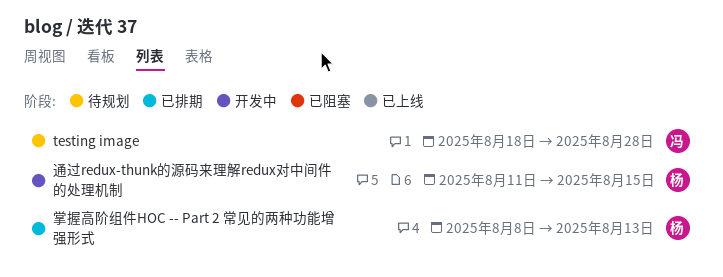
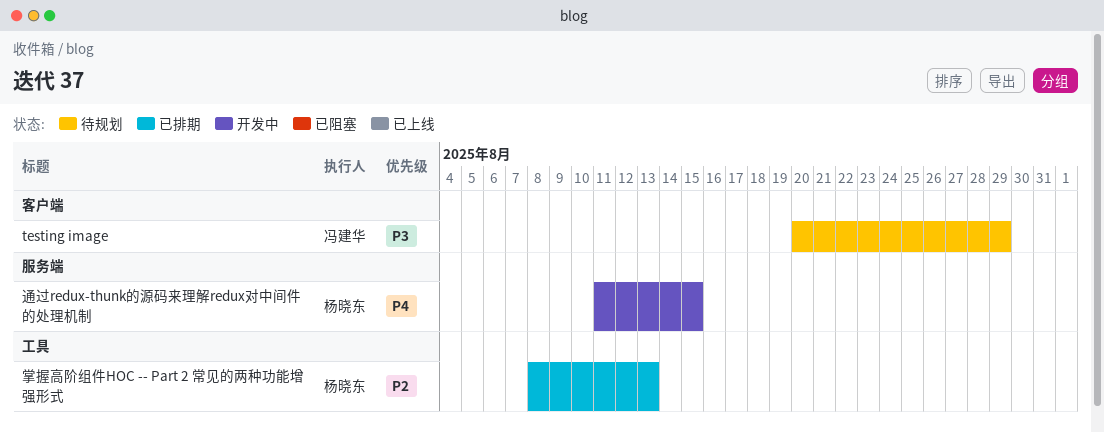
testing image, start: Aug 18 -> Aug 20
testing image, due: Aug 28 -> Aug 29

